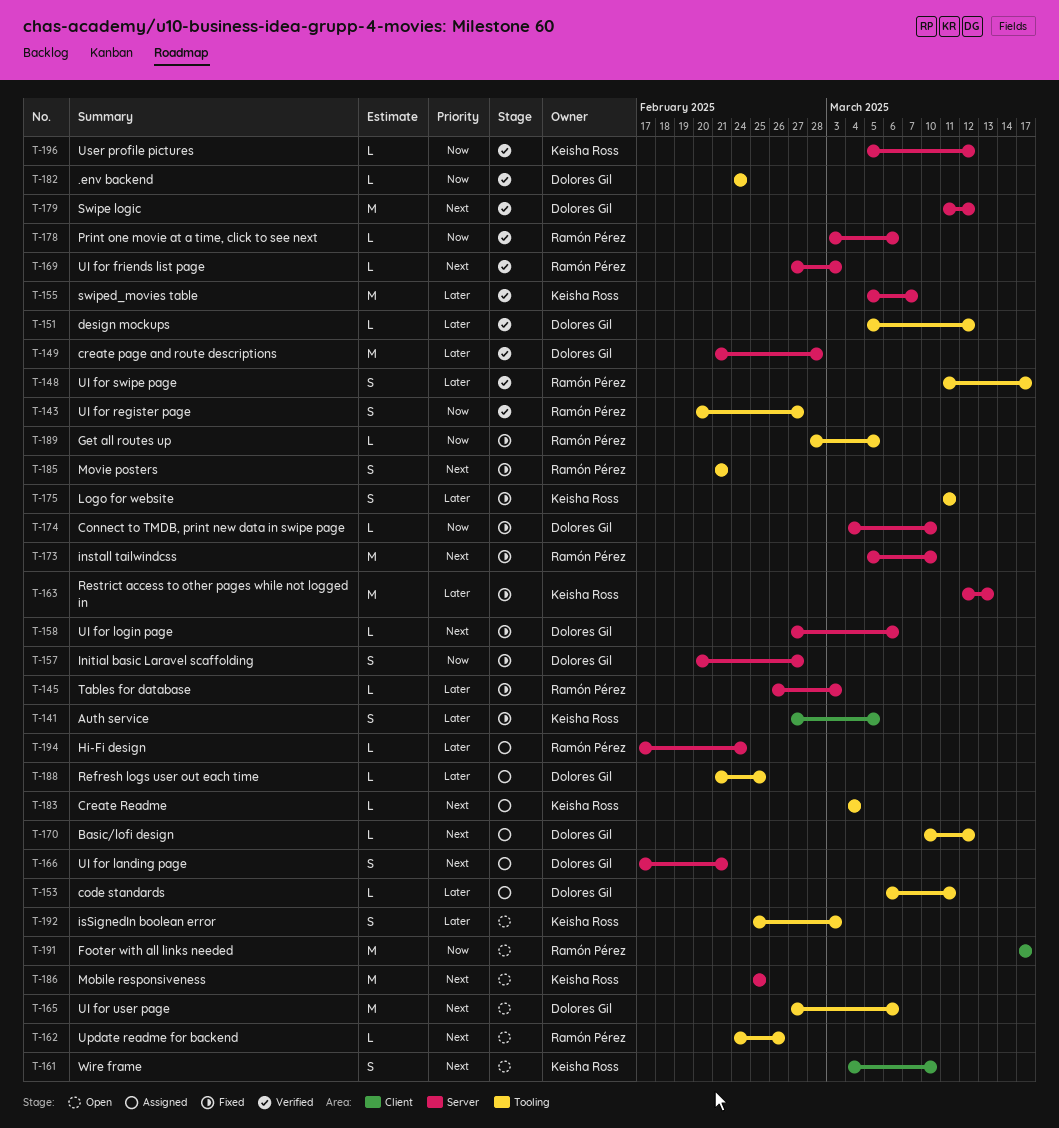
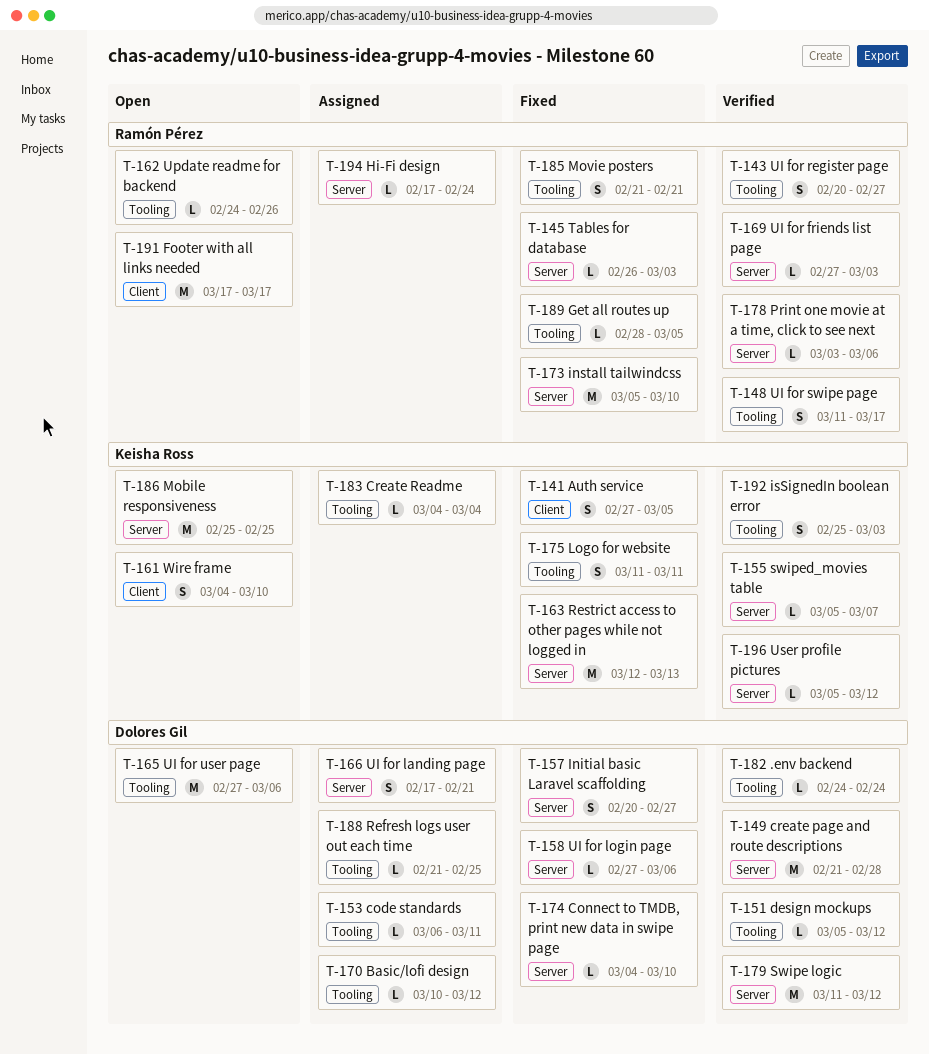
T-155, estimate: M -> L
T-192, status: Open -> Verified

